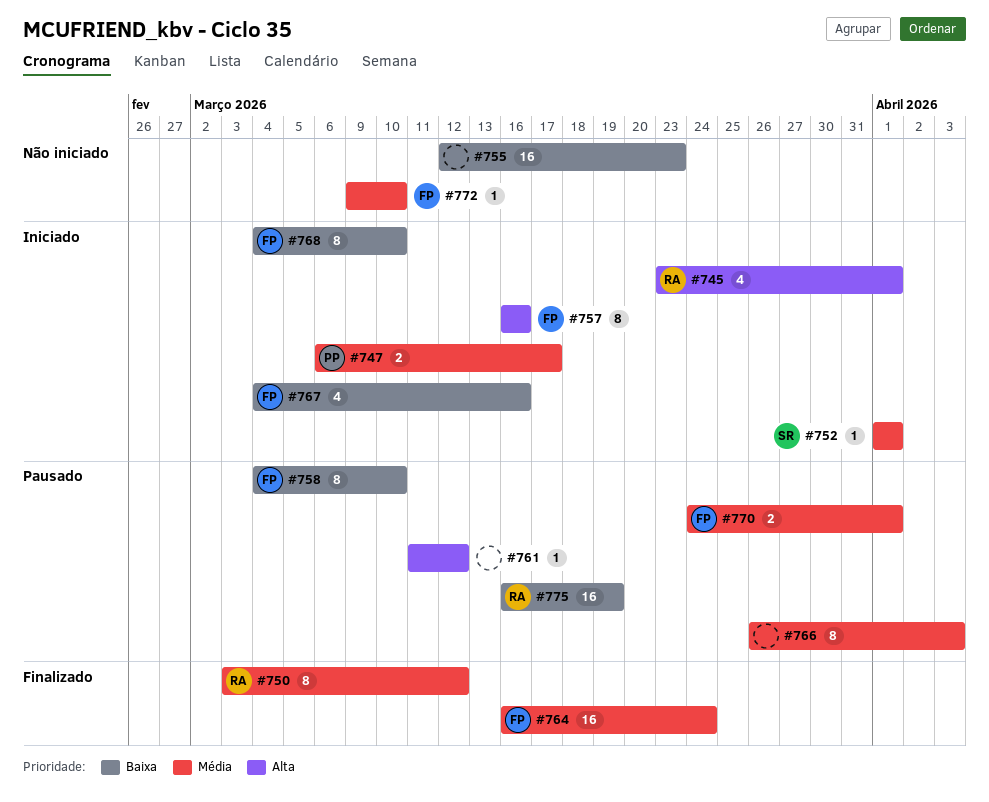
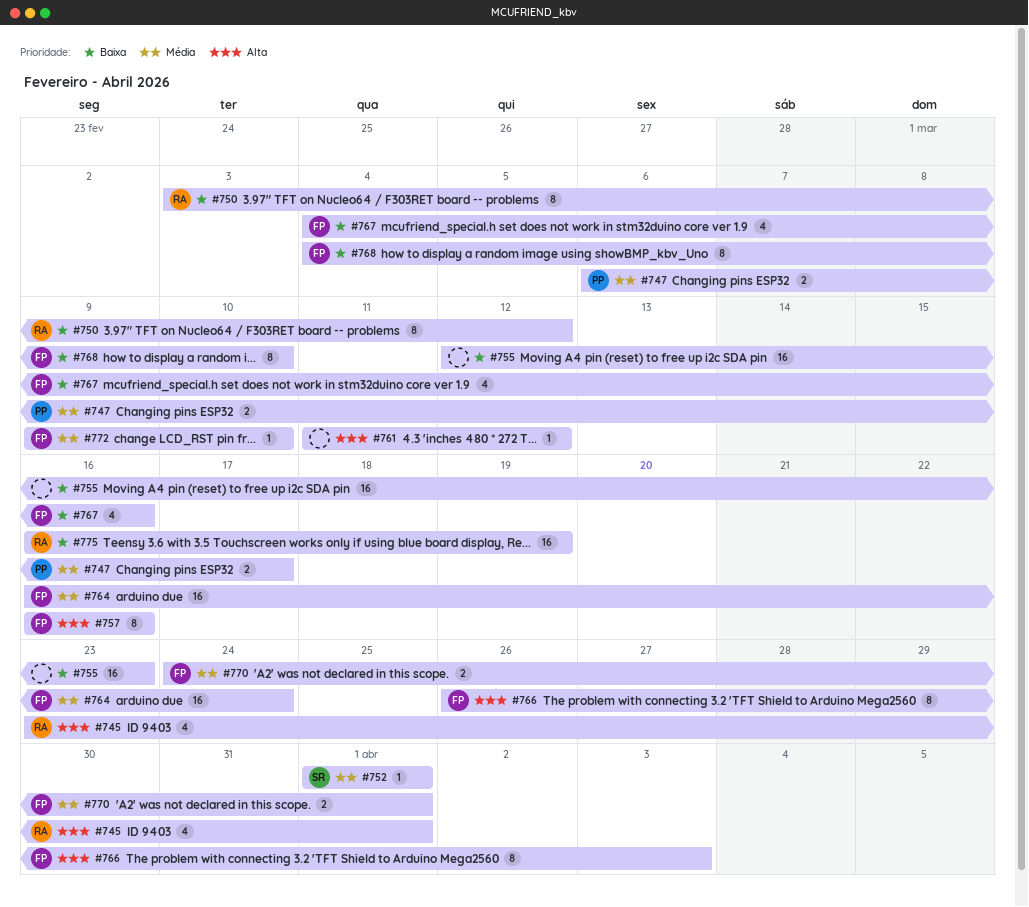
#750, priority: Média -> Baixa
#758: present -> none
#766, owner: none -> FP
#766, priority: Média -> Alta

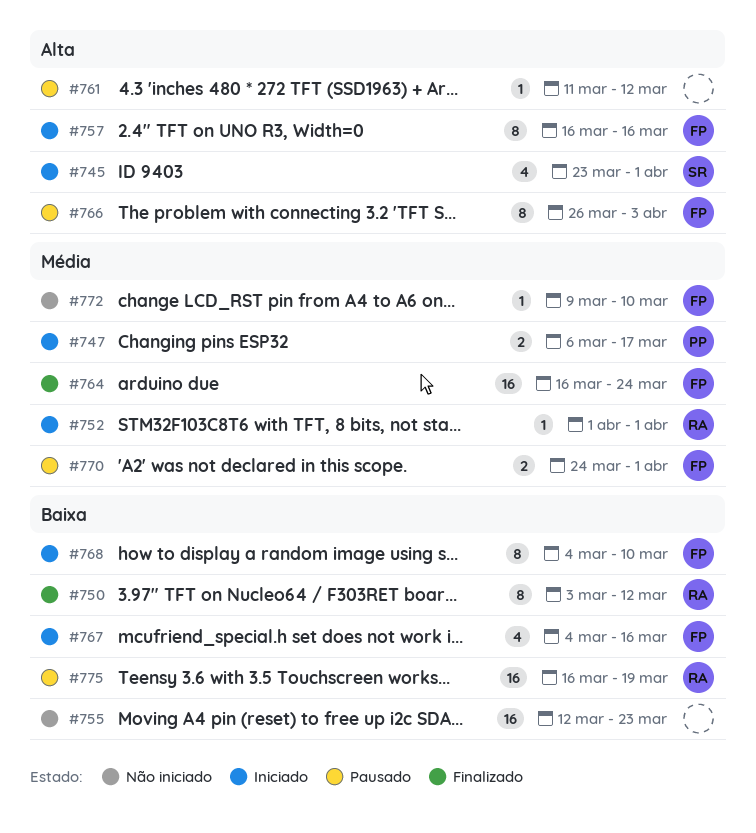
#745, owner: RA -> SR
#752, owner: SR -> RA

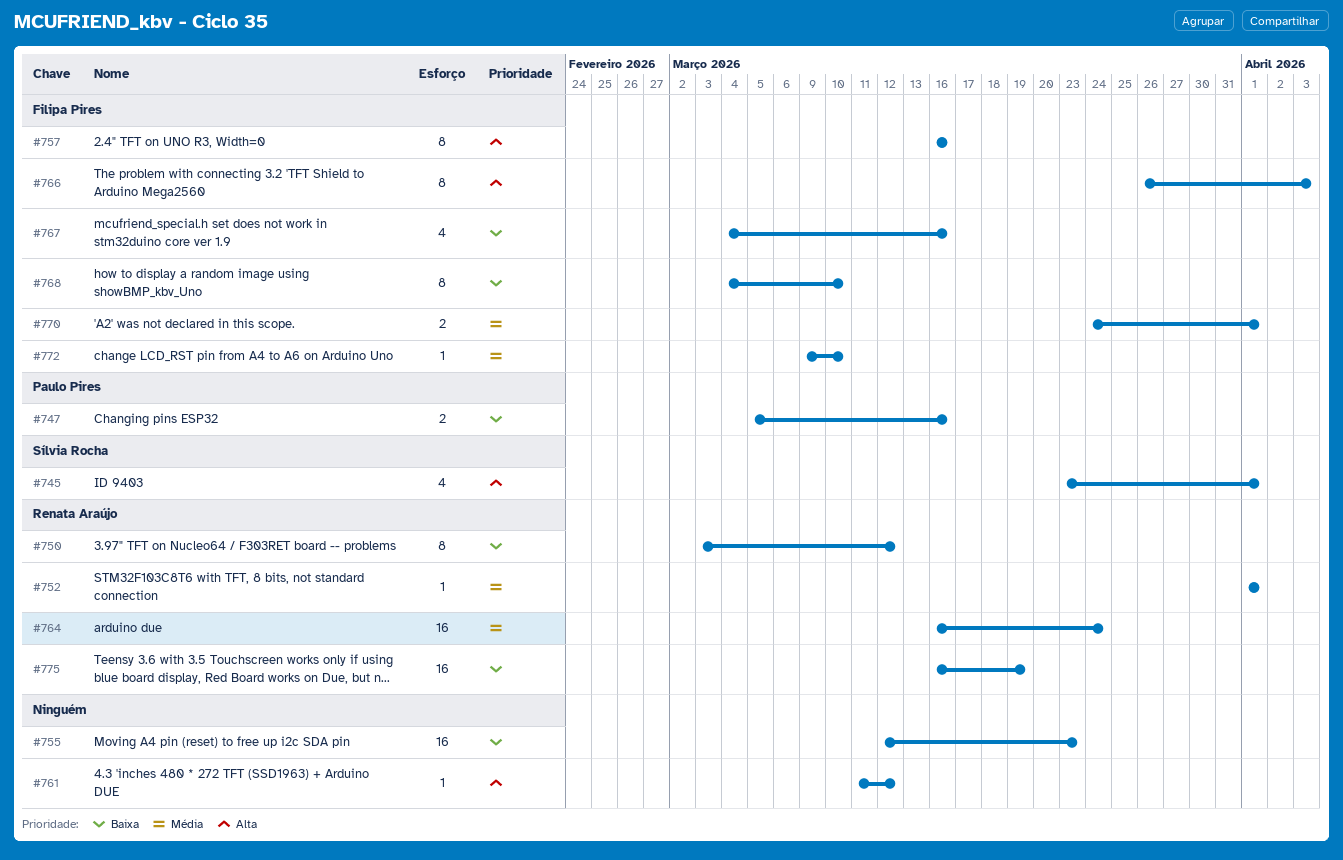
#747, priority: Média -> Baixa
#747, start: Mar 6 -> Mar 5
#747, due: Mar 17 -> Mar 16
#764, owner: Filipa Pires -> Renata Araújo

